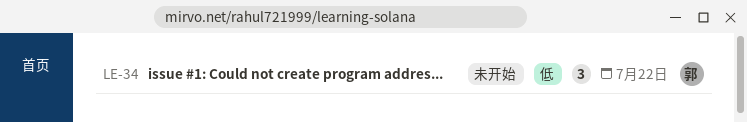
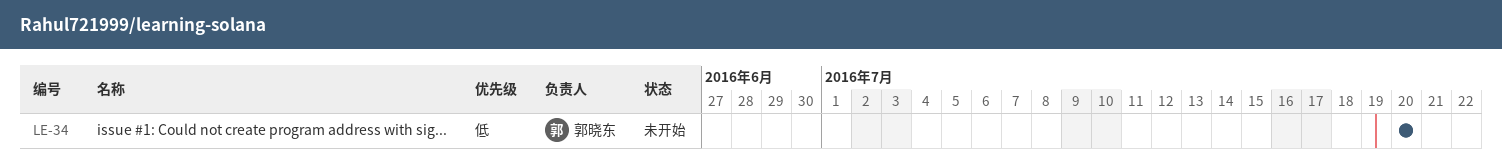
LE-34, due: Jul 22 -> Jul 20

